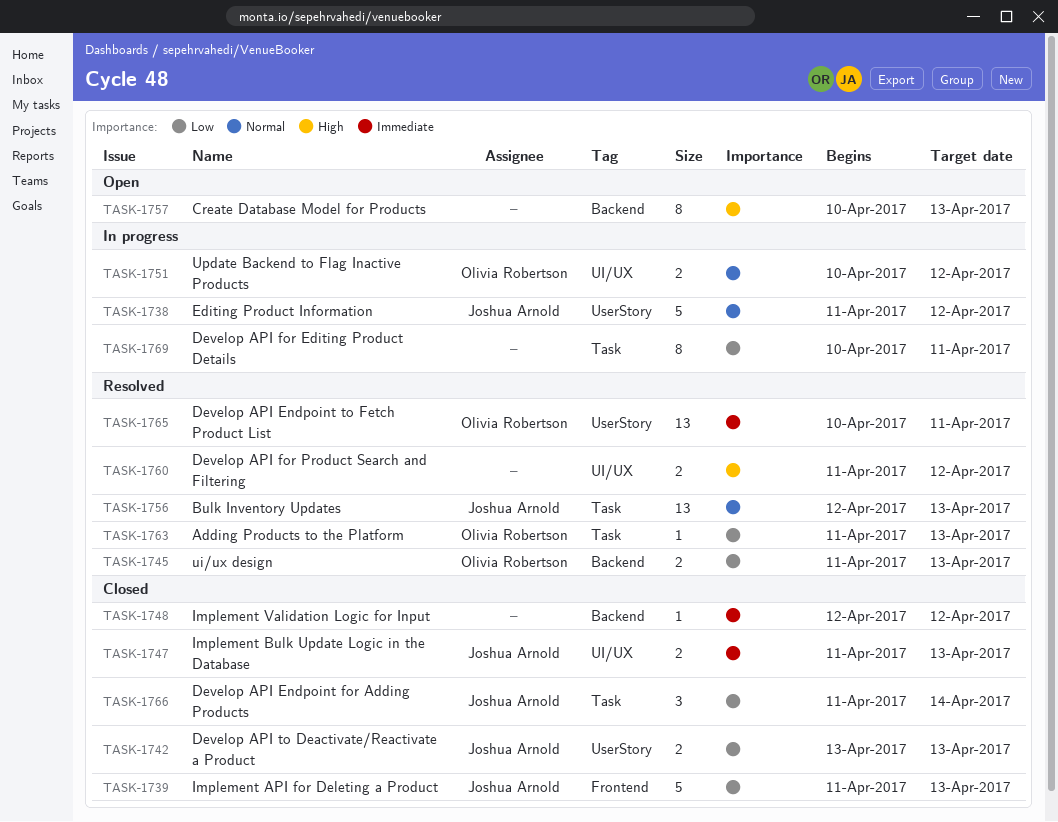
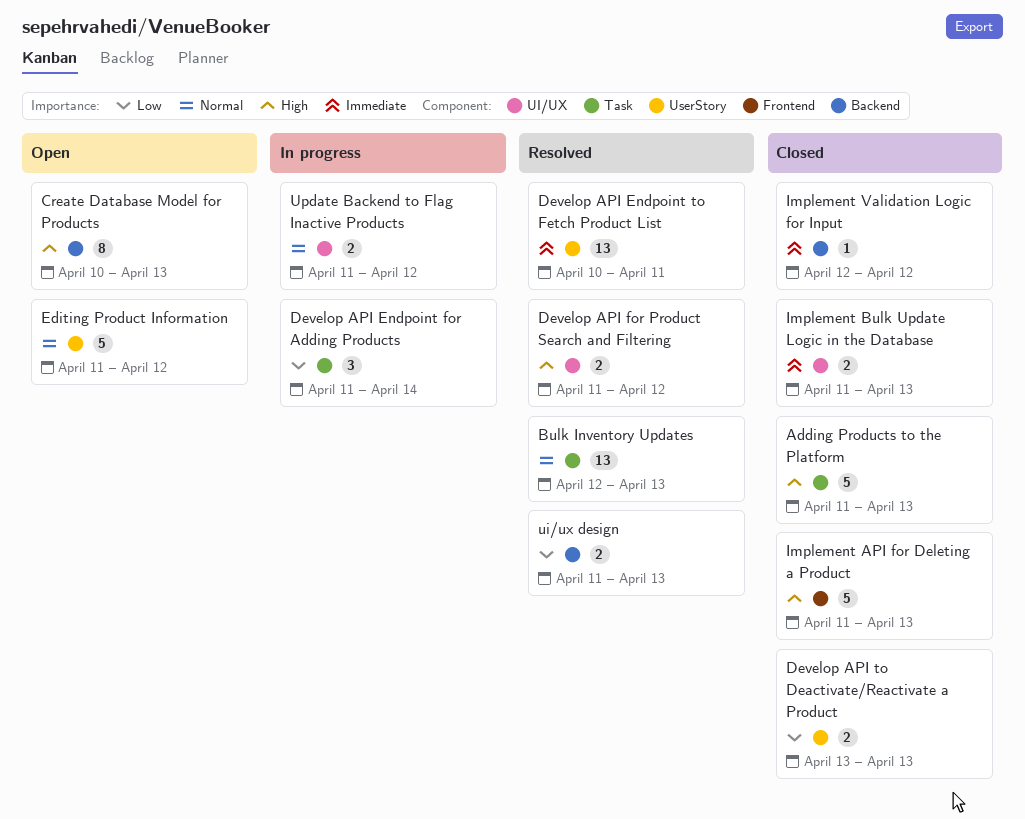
Adding Products to the Platform, status: Resolved -> Closed
Adding Products to the Platform, priority: Low -> High
Adding Products to the Platform, estimate: 1 -> 5
Develop API Endpoint for Adding Products, status: Closed -> In progress
Develop API for Editing Product Details: present -> none
Editing Product Information, status: In progress -> Open
Implement API for Deleting a Product, priority: Low -> High
Update Backend to Flag Inactive Products, start: Apr 10 -> Apr 11

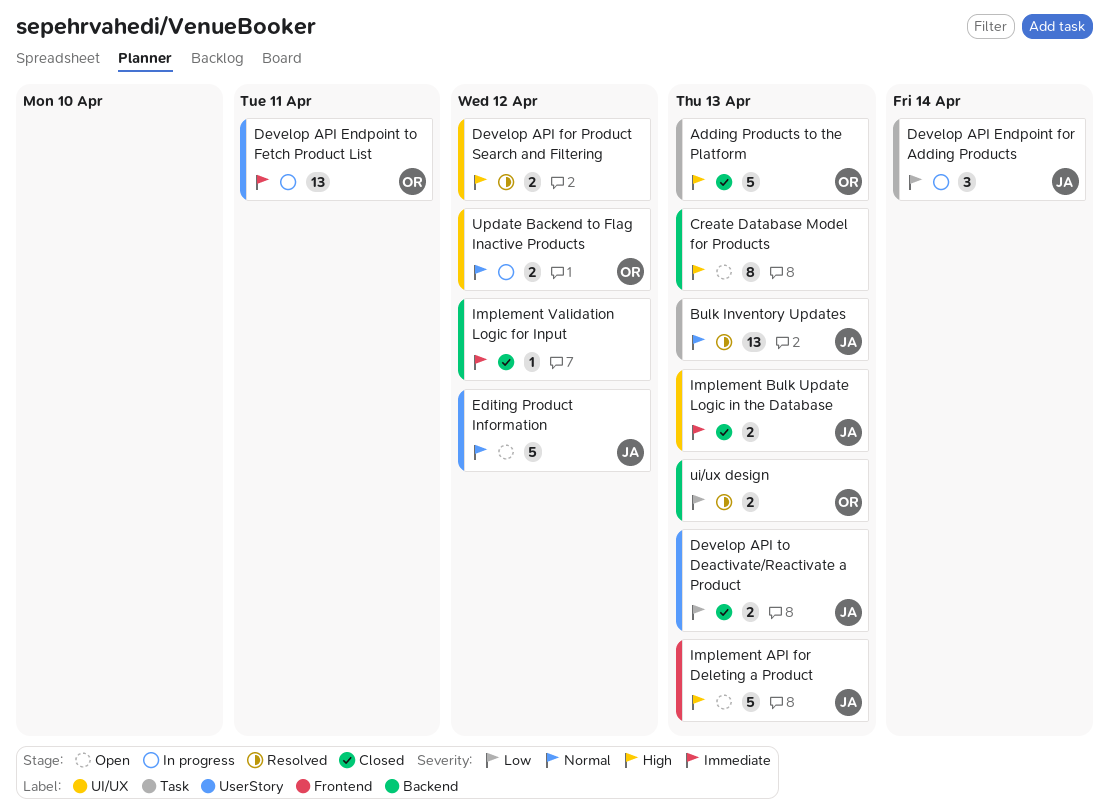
Develop API Endpoint to Fetch Product List, status: Resolved -> In progress
Implement API for Deleting a Product, status: Closed -> Open

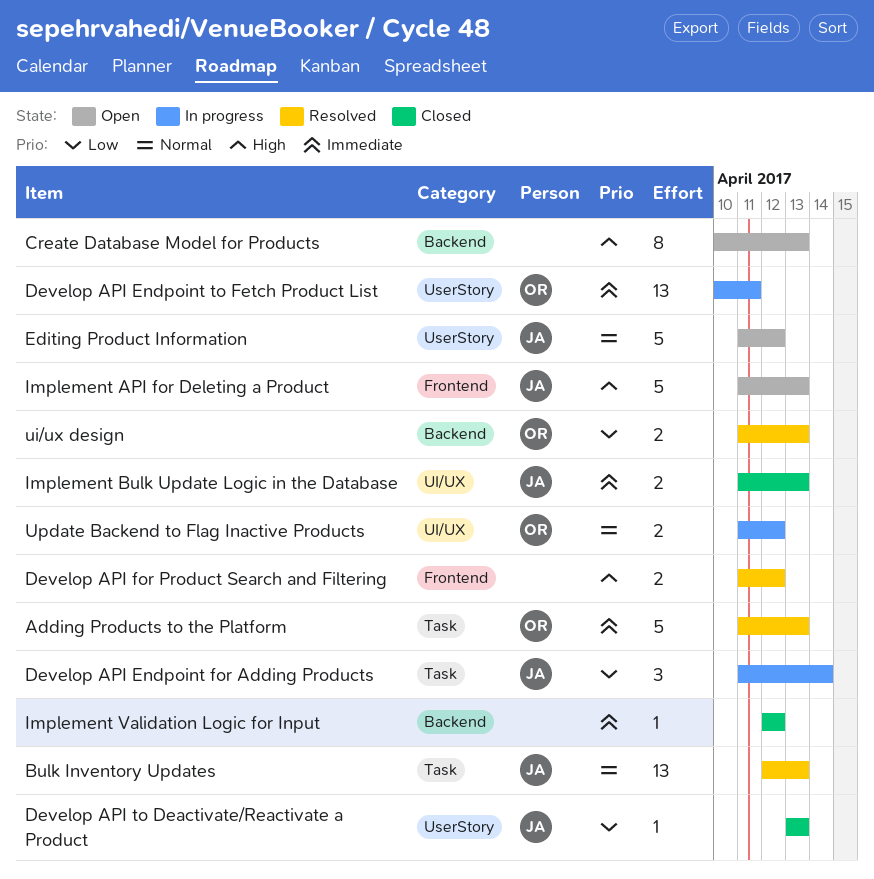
Adding Products to the Platform, status: Closed -> Resolved
Adding Products to the Platform, priority: High -> Immediate
Develop API for Product Search and Filtering, label: UI/UX -> Frontend
Develop API to Deactivate/Reactivate a Product, estimate: 2 -> 1

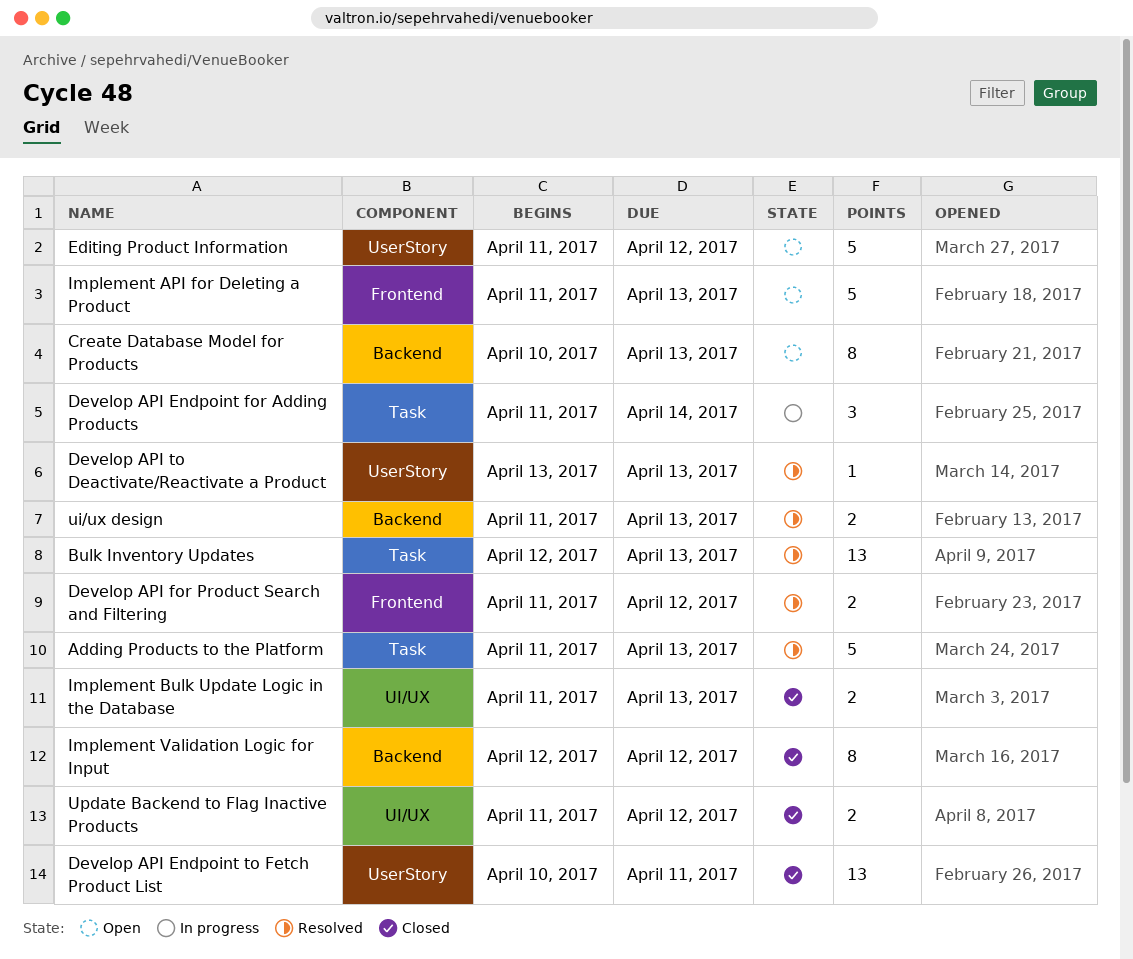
Develop API Endpoint to Fetch Product List, status: In progress -> Closed
Develop API to Deactivate/Reactivate a Product, status: Closed -> Resolved
Implement Validation Logic for Input, estimate: 1 -> 8
Update Backend to Flag Inactive Products, status: In progress -> Closed

